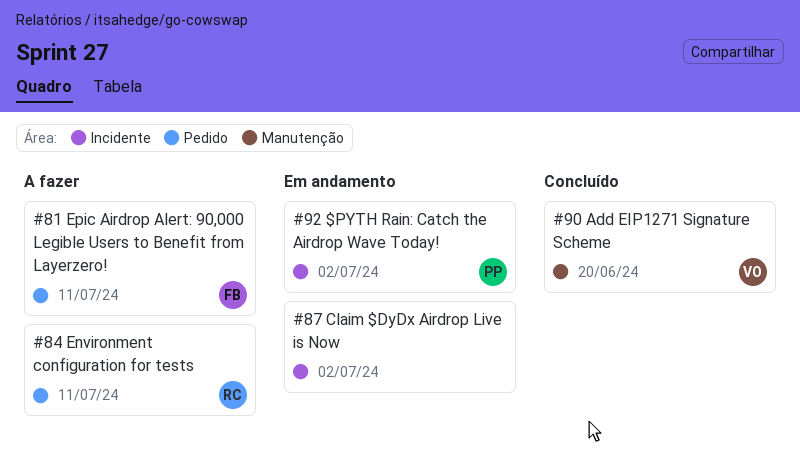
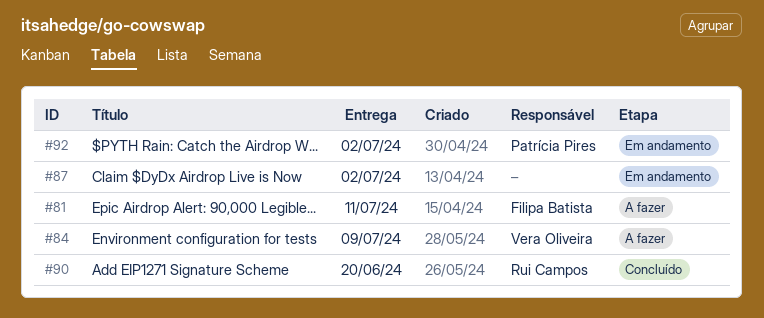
#84, owner: Rui Campos -> Vera Oliveira
#84, due: Jul 11 -> Jul 9
#90, owner: Vera Oliveira -> Rui Campos

